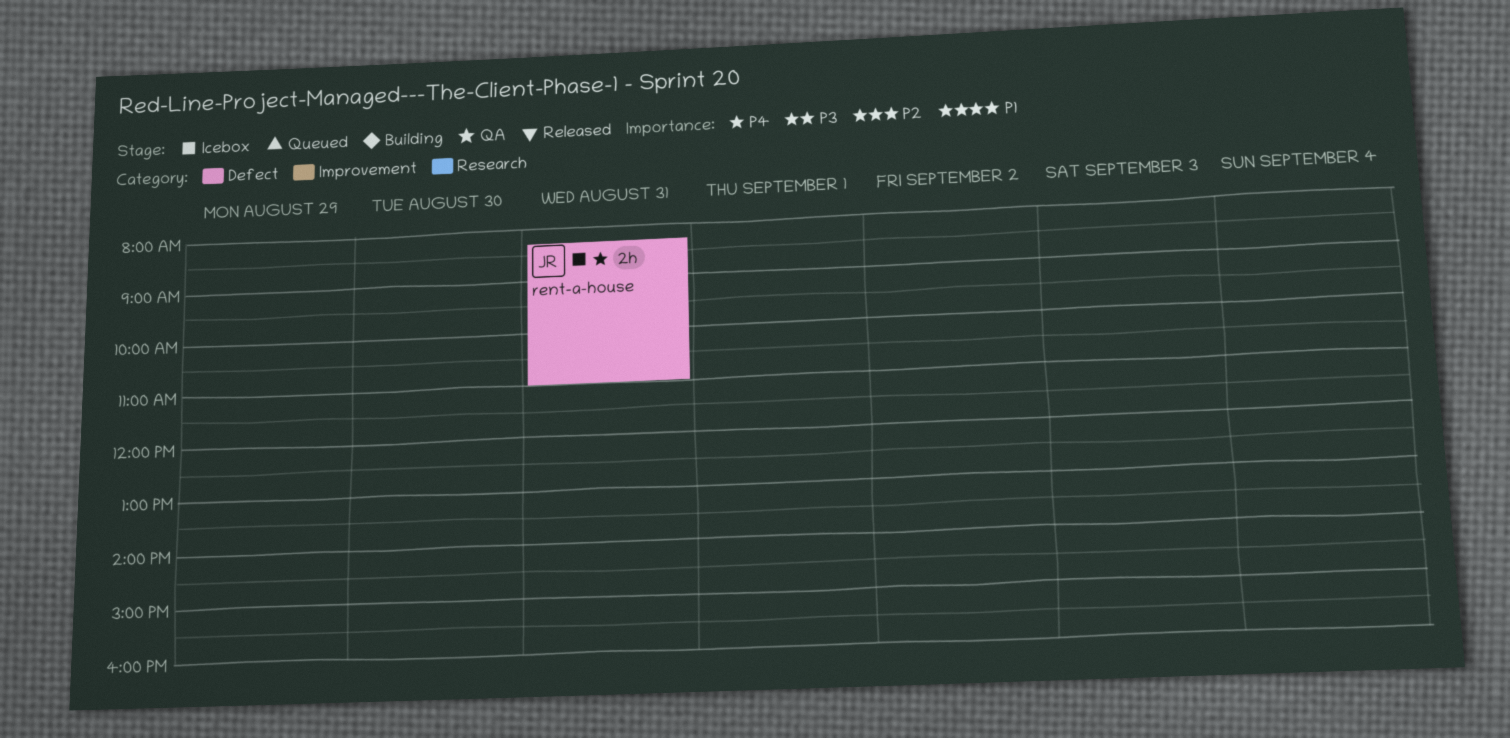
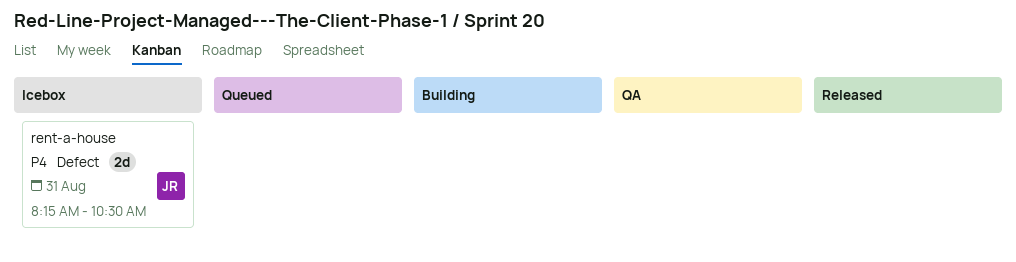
rent-a-house, estimate: 2h -> 2d
rent-a-house, ends: 11:00 -> 10:30

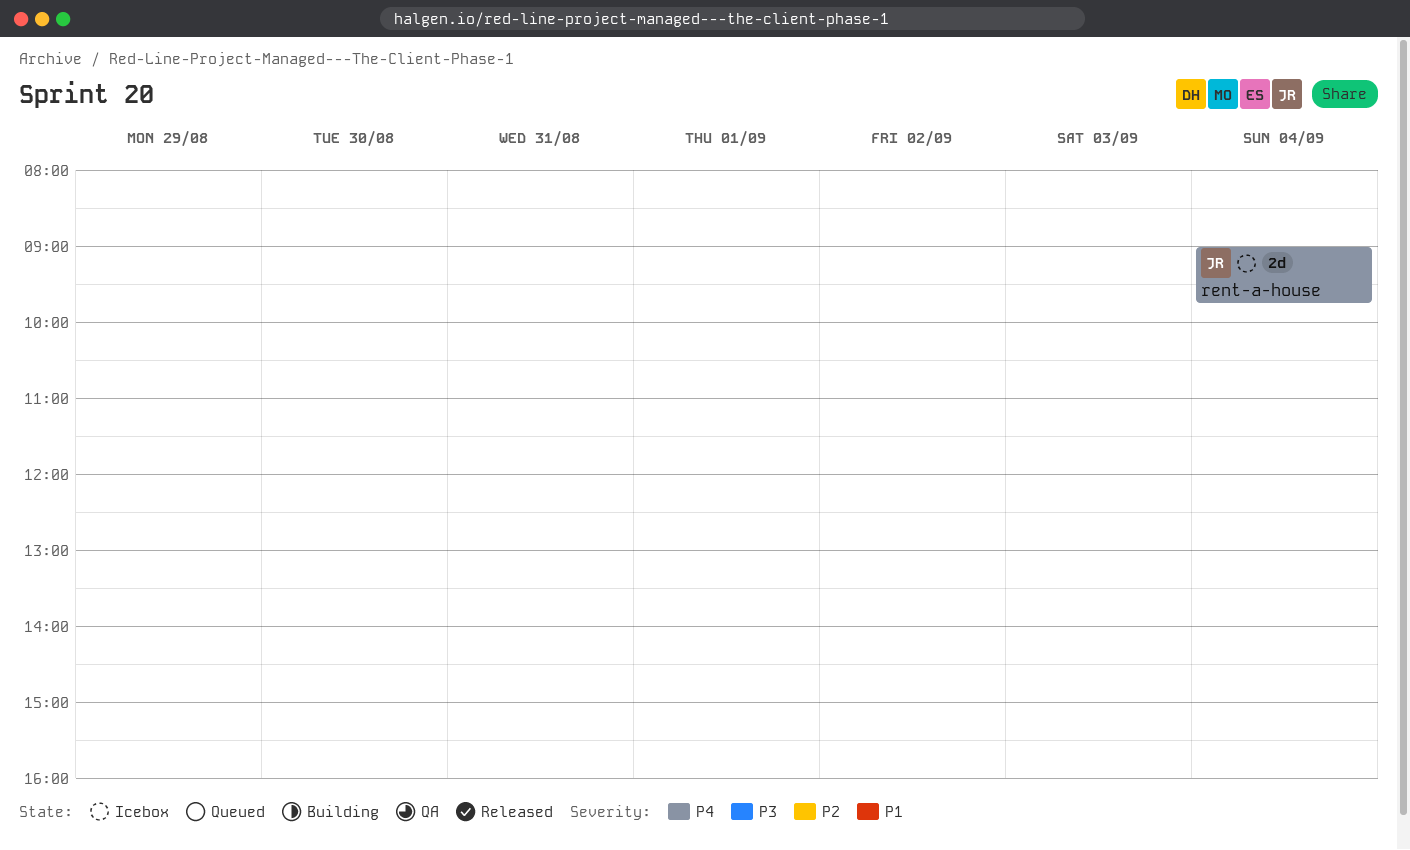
rent-a-house, day: Aug 31 -> Sep 4
rent-a-house, begins: 08:15 -> 09:00
rent-a-house, ends: 10:30 -> 09:45

